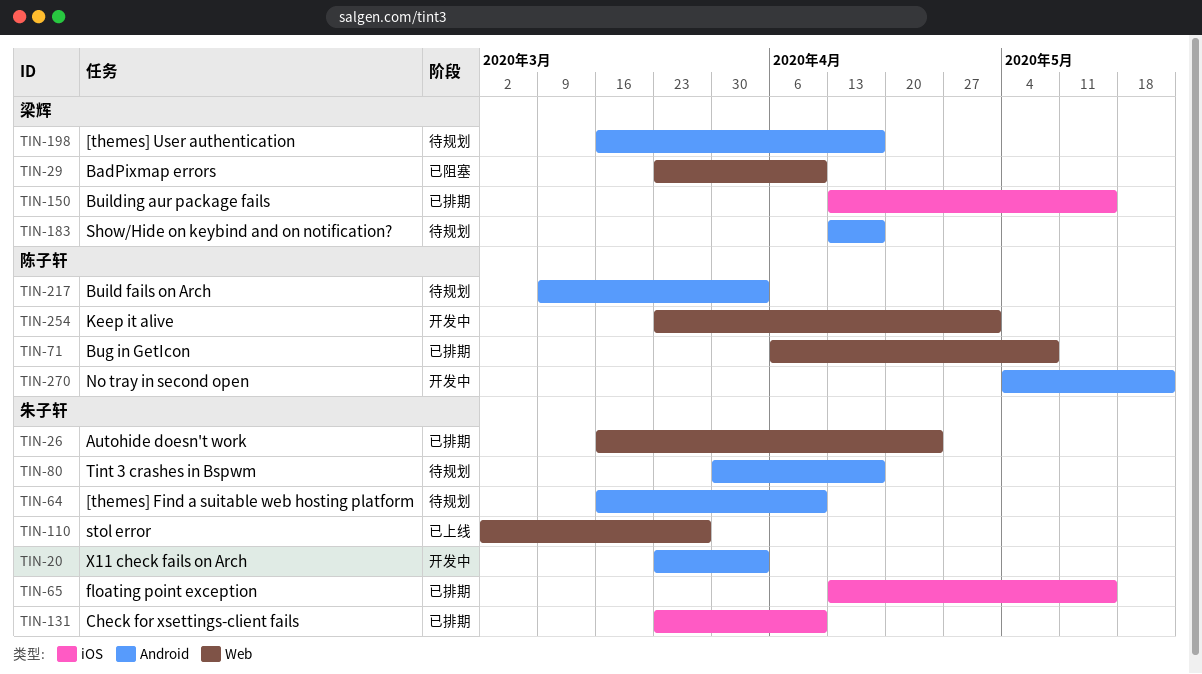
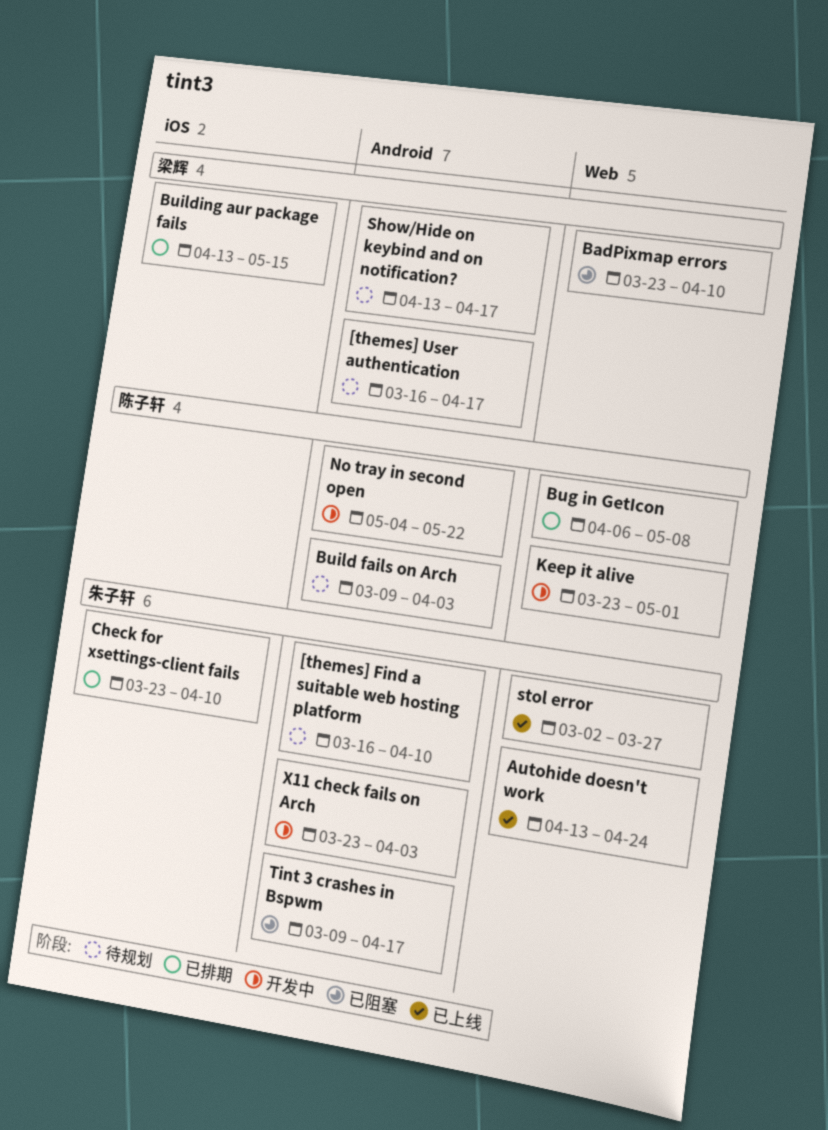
Autohide doesn't work, status: 已排期 -> 已上线
Autohide doesn't work, start: Mar 16 -> Apr 13
floating point exception: present -> none
Tint 3 crashes in Bspwm, status: 待规划 -> 已阻塞
Tint 3 crashes in Bspwm, start: Mar 30 -> Mar 9

